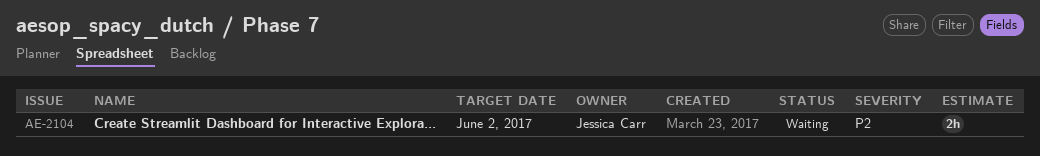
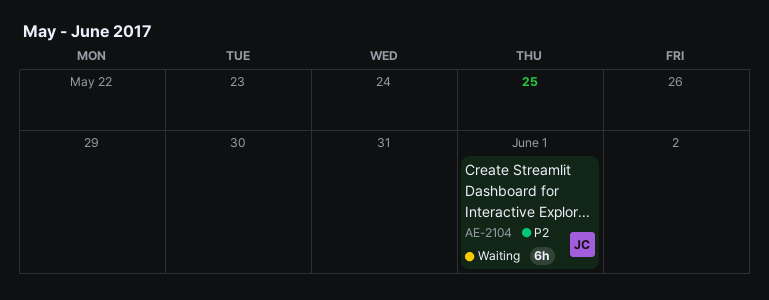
AE-2104, estimate: 2h -> 6h
AE-2104, due: Jun 2 -> Jun 1

